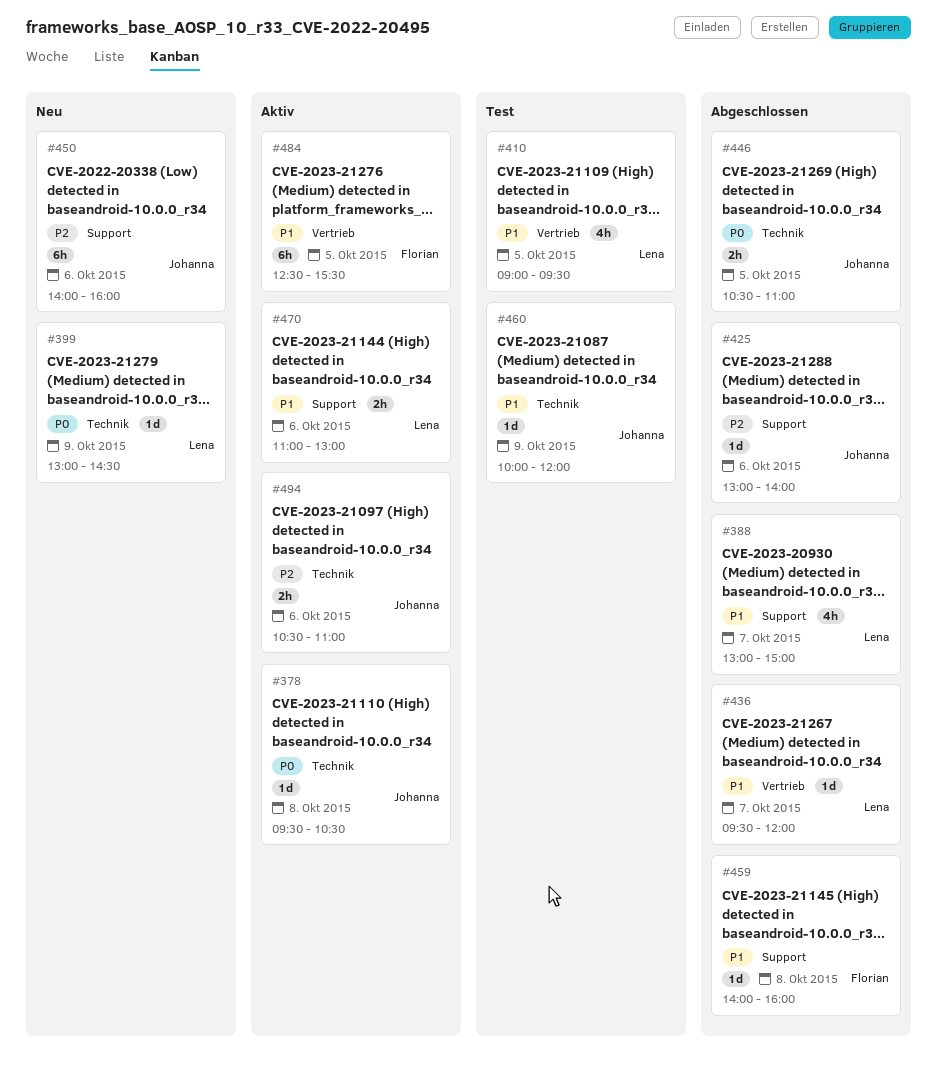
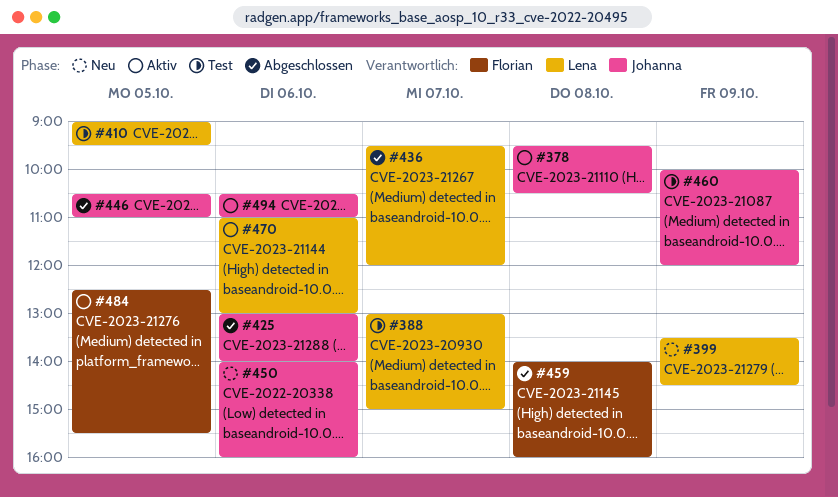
#388, status: Abgeschlossen -> Test
#399, begins: 13:00 -> 13:30

